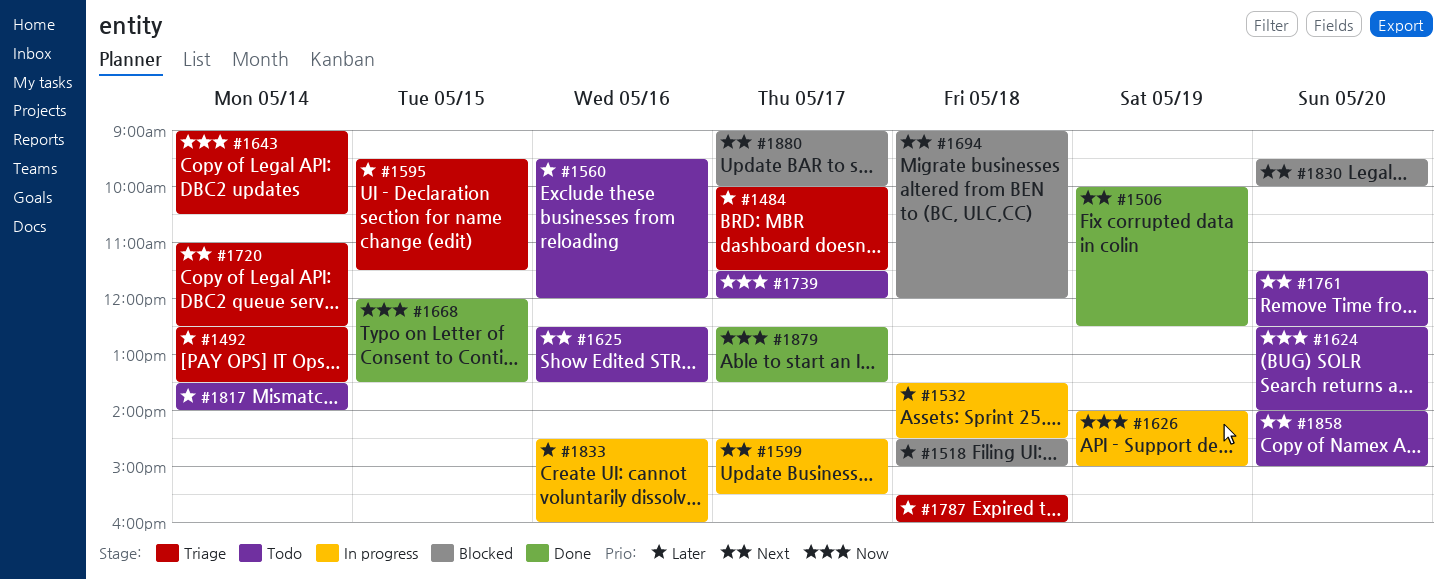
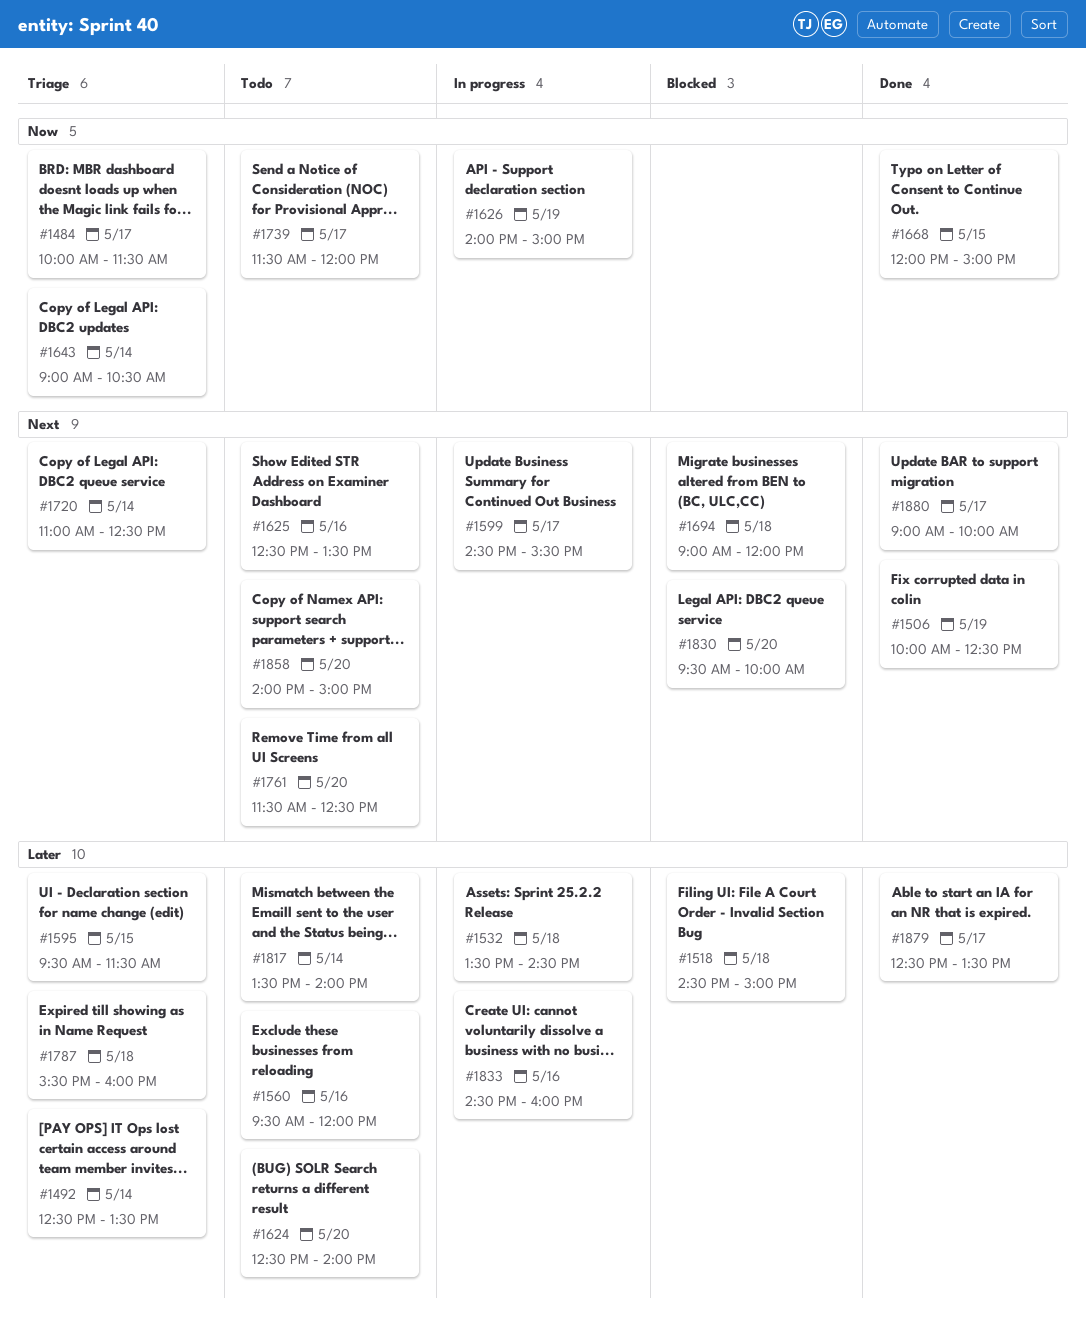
#1484, priority: Later -> Now
#1624, priority: Now -> Later
#1668, ends: 13:30 -> 15:00
#1879, priority: Now -> Later
#1880, status: Blocked -> Done

